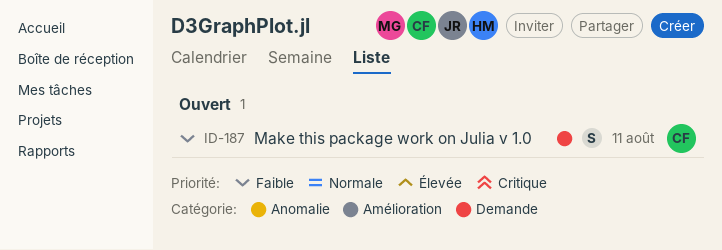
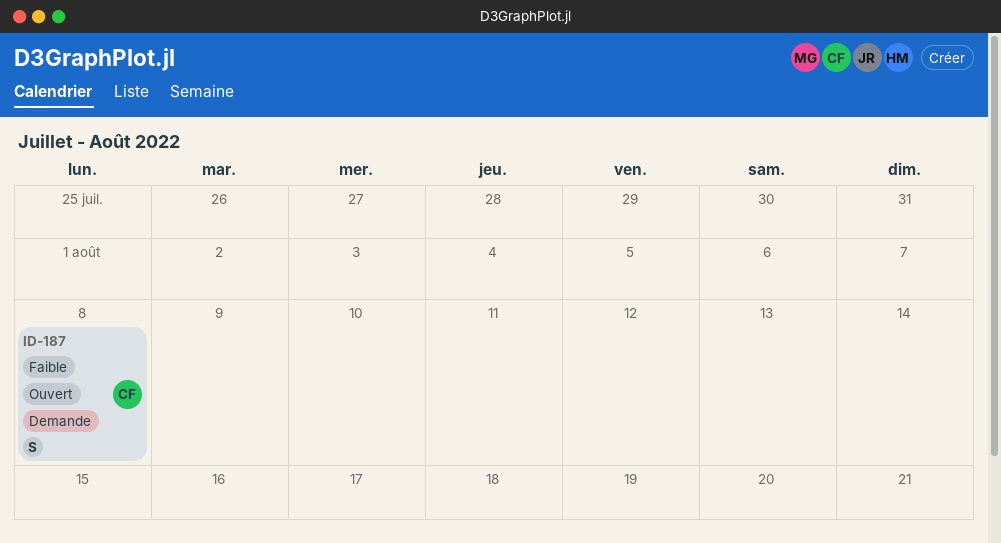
ID-187, due: Aug 11 -> Aug 8

